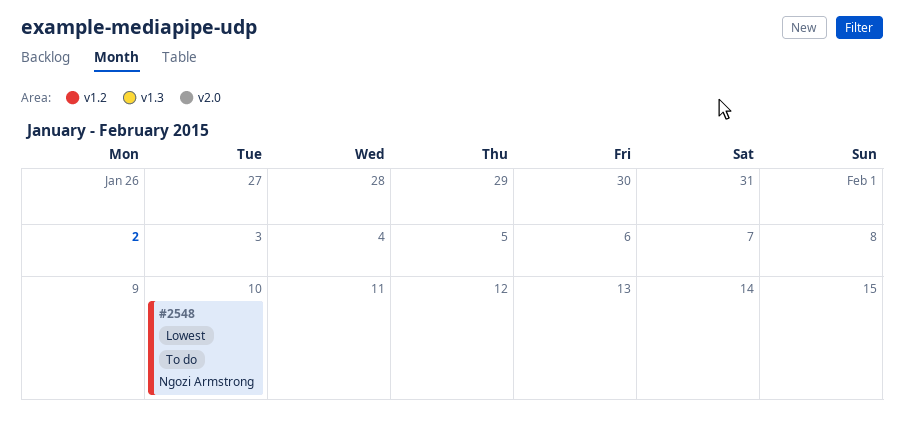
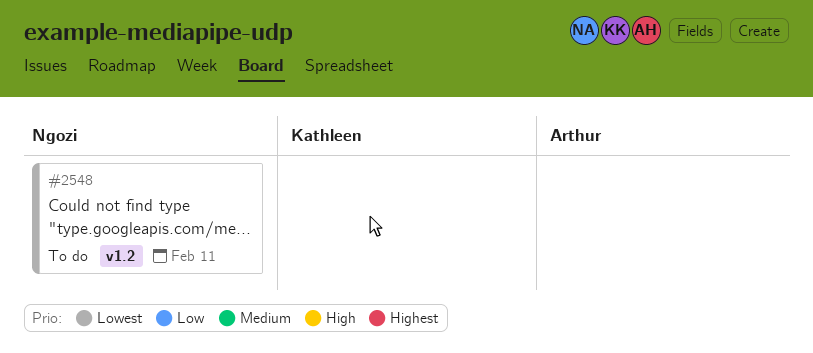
#2548, due: Feb 10 -> Feb 11

